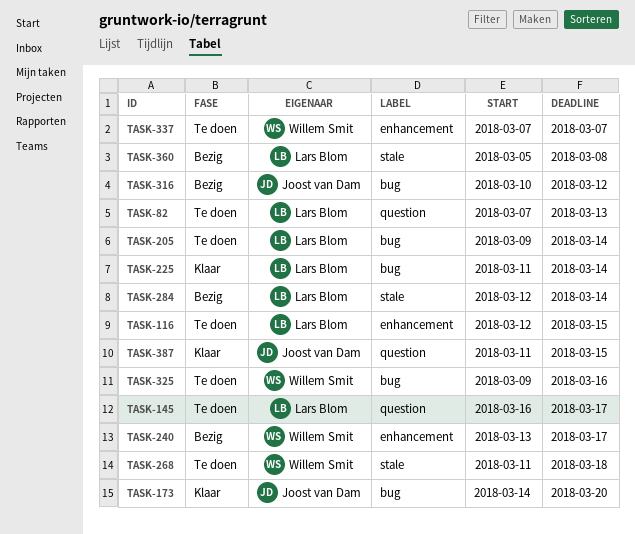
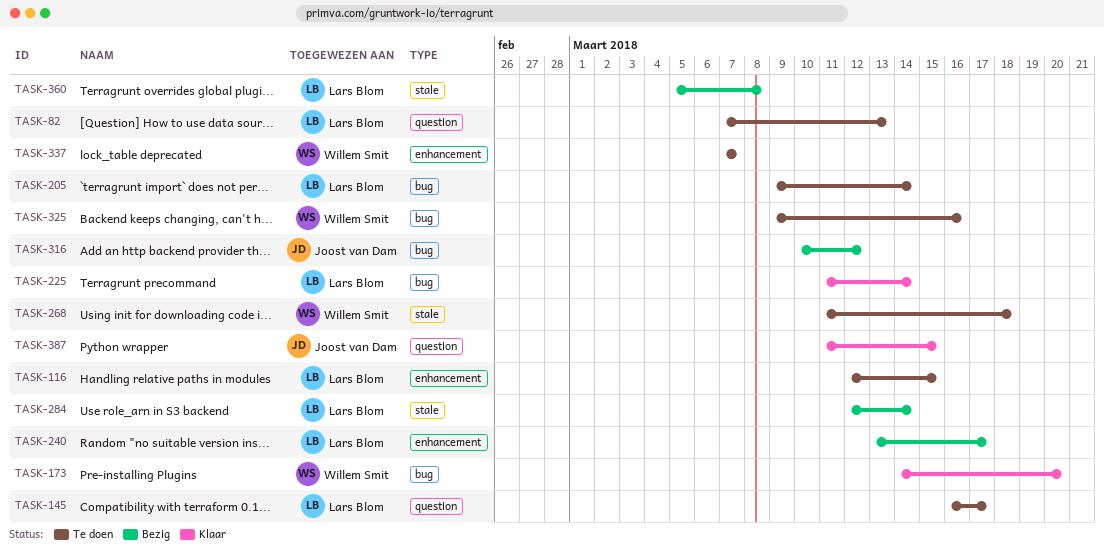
TASK-173, owner: Joost van Dam -> Willem Smit
TASK-240, owner: Willem Smit -> Lars Blom

